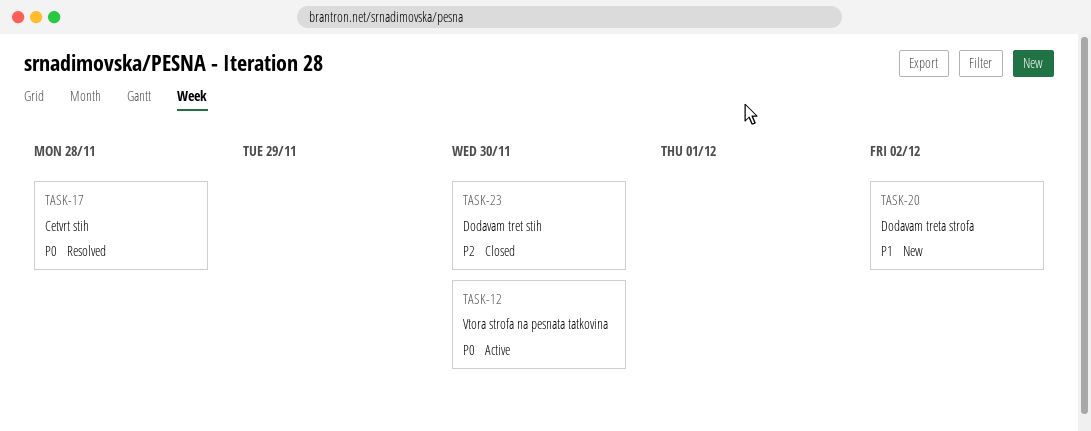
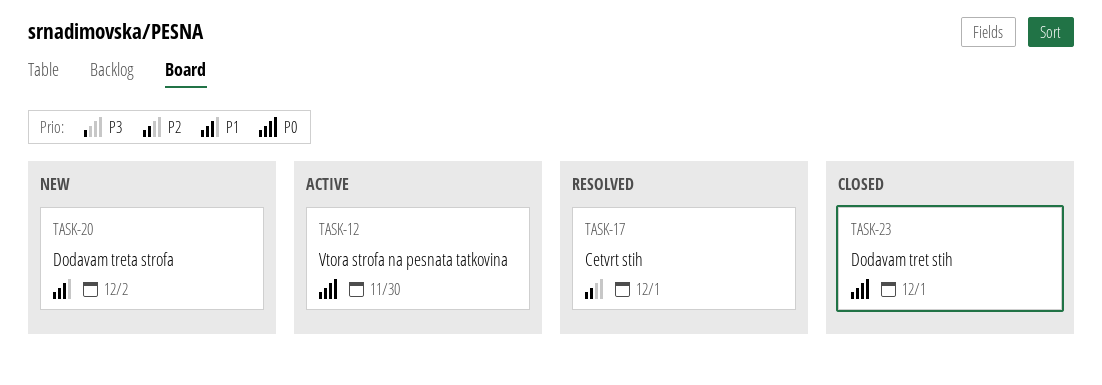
TASK-17, priority: P0 -> P2
TASK-17, due: Nov 28 -> Dec 1
TASK-23, priority: P2 -> P0
TASK-23, due: Nov 30 -> Dec 1

